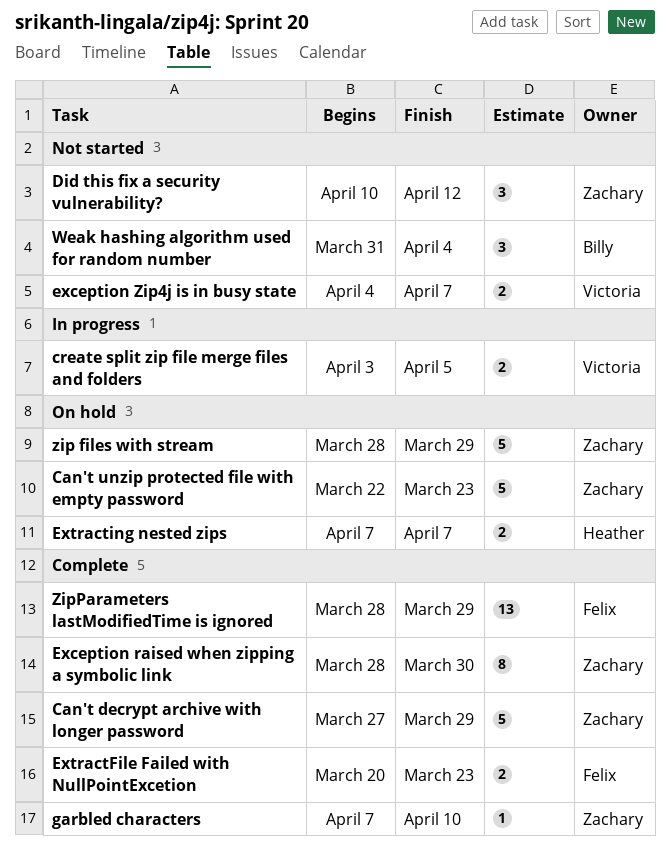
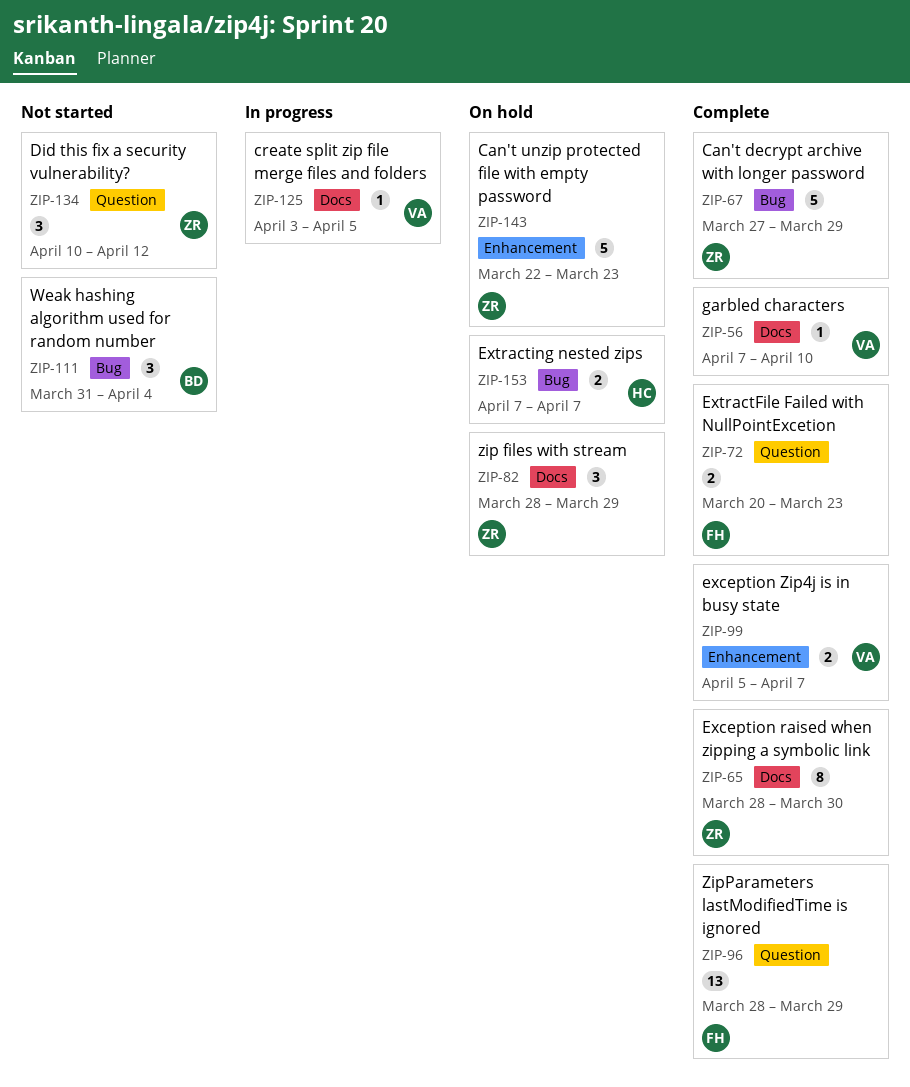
create split zip file merge files and folders, estimate: 2 -> 1
exception Zip4j is in busy state, status: Not started -> Complete
exception Zip4j is in busy state, start: Apr 4 -> Apr 5
garbled characters, owner: Zachary -> Victoria
zip files with stream, estimate: 5 -> 3

